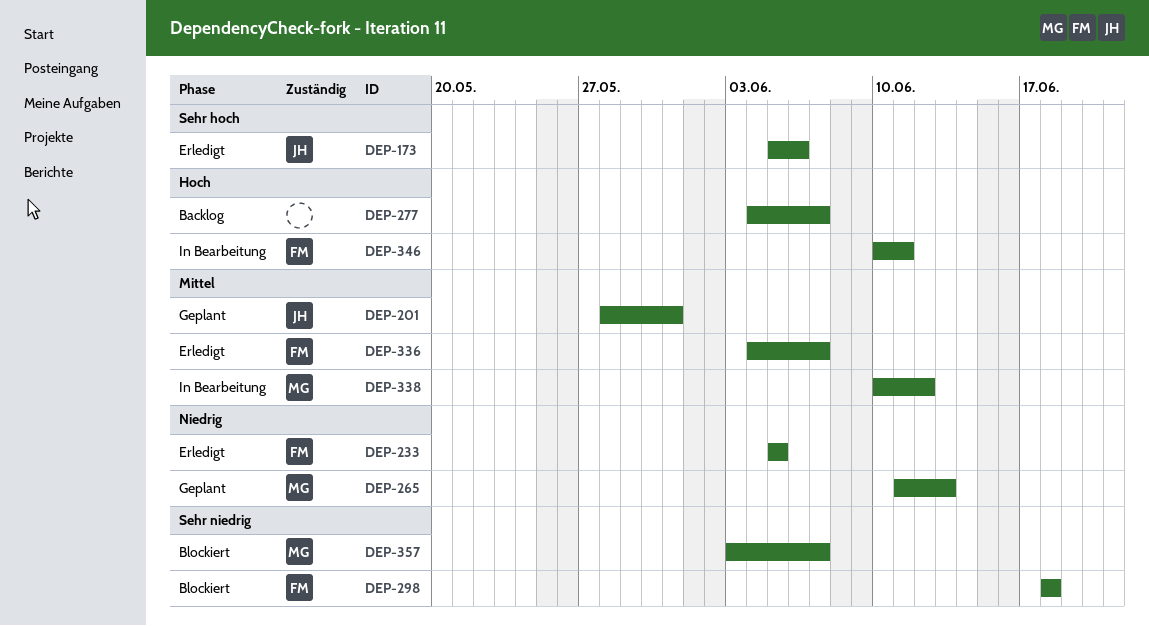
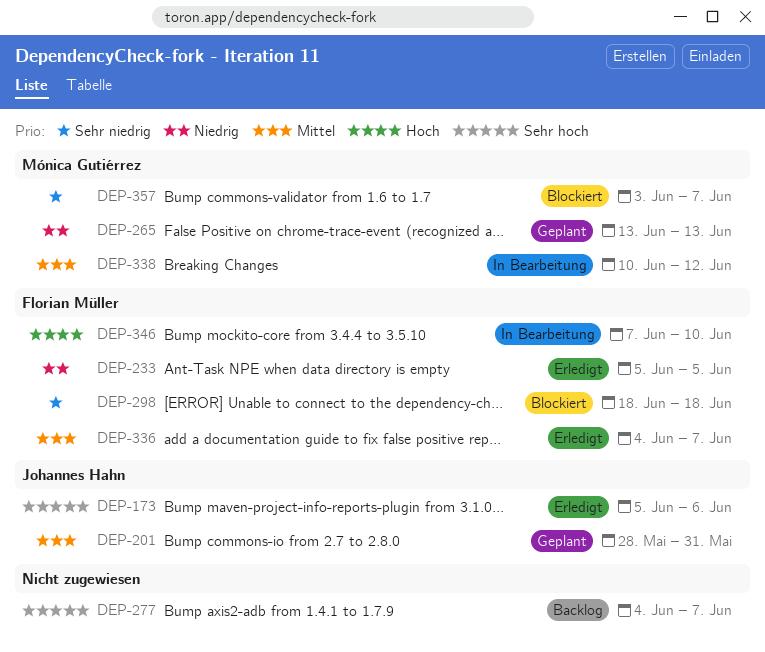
DEP-265, start: Jun 11 -> Jun 13
DEP-277, priority: Hoch -> Sehr hoch
DEP-346, start: Jun 10 -> Jun 7
DEP-346, due: Jun 11 -> Jun 10

